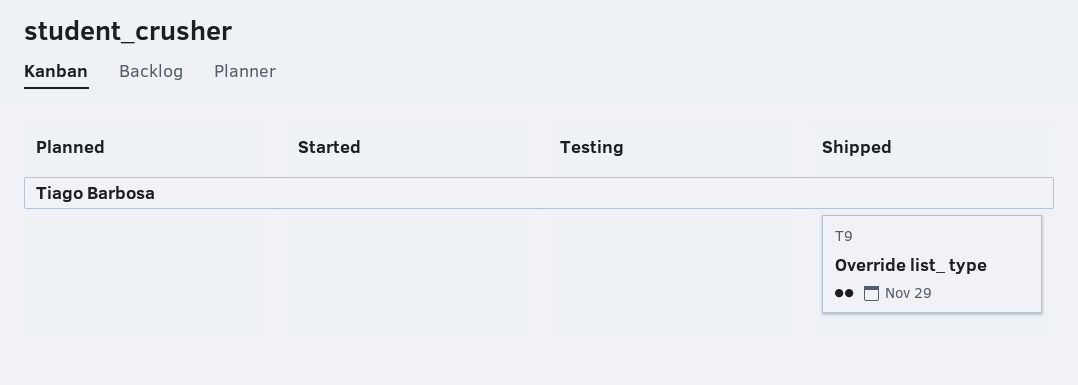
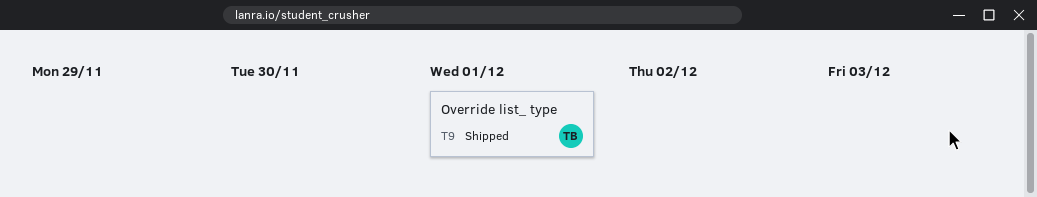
T9, due: Nov 29 -> Dec 1

